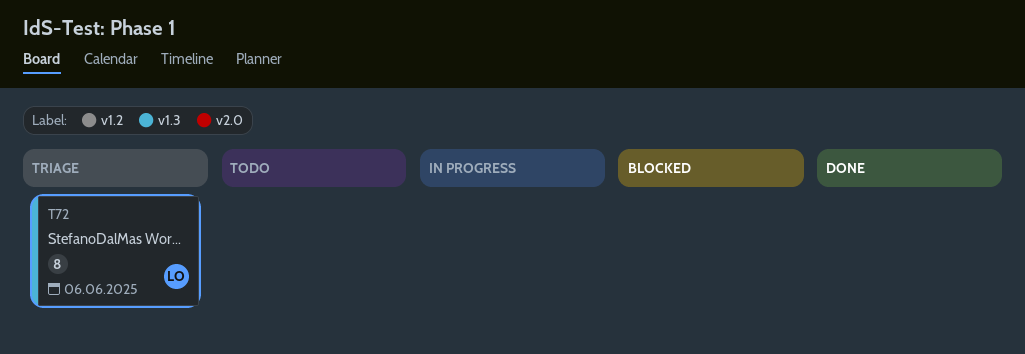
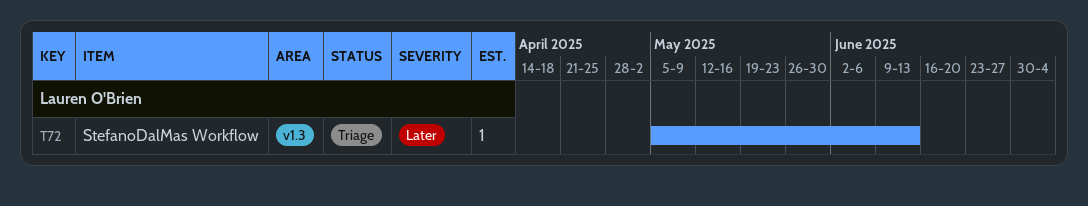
T72, estimate: 8 -> 1
T72, due: Jun 6 -> Jun 13

